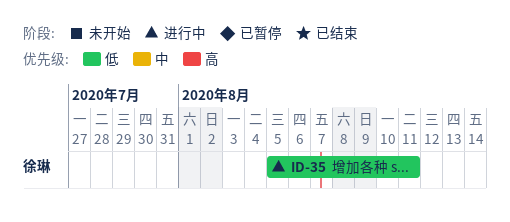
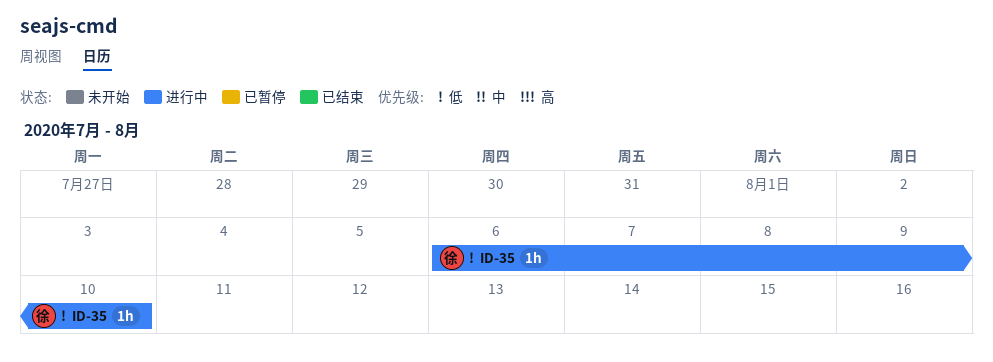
ID-35, start: Aug 5 -> Aug 6
ID-35, due: Aug 11 -> Aug 10

